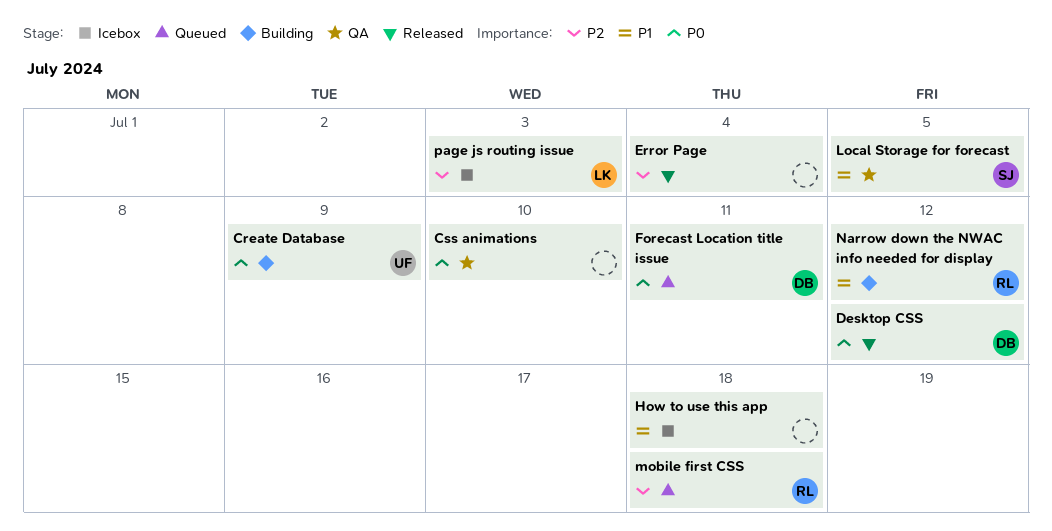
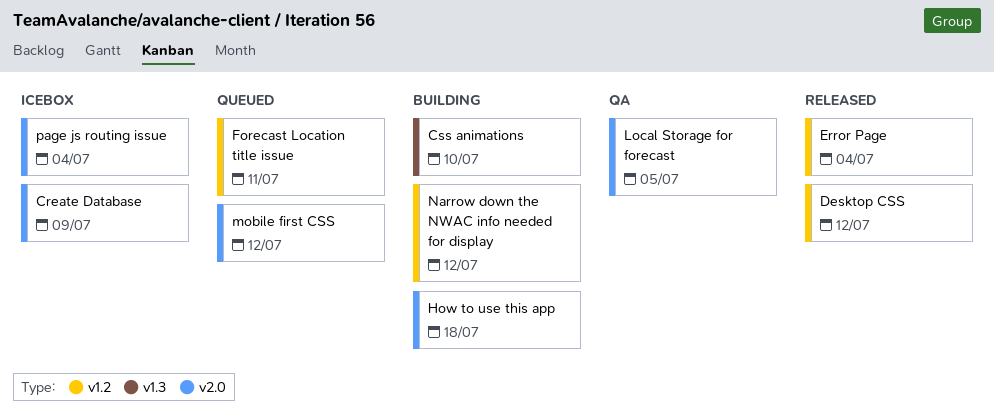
Create Database, status: Building -> Icebox
Css animations, status: QA -> Building
How to use this app, status: Icebox -> Building
mobile first CSS, due: Jul 18 -> Jul 12
page js routing issue, due: Jul 3 -> Jul 4

